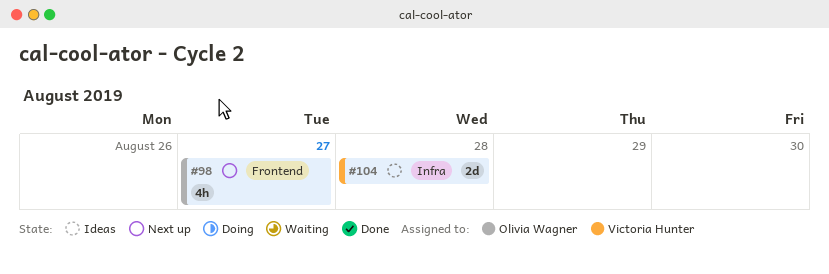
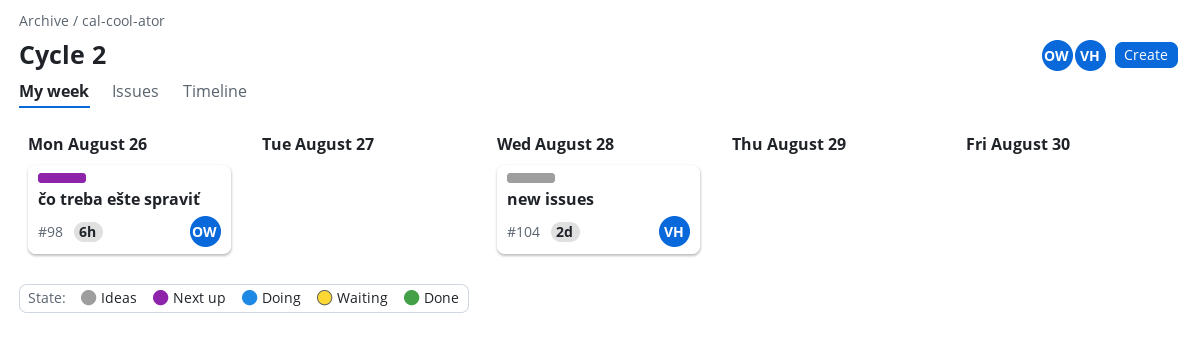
#98, estimate: 4h -> 6h
#98, due: Aug 27 -> Aug 26

